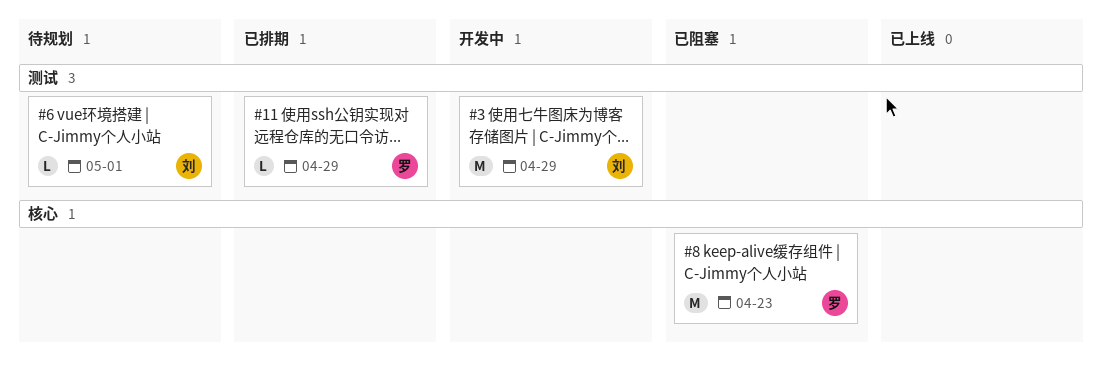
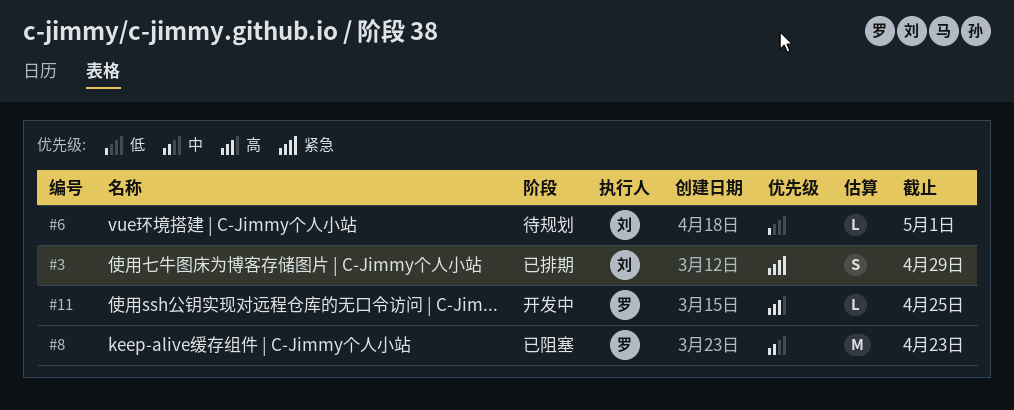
#3, status: 开发中 -> 已排期
#3, estimate: M -> S
#11, status: 已排期 -> 开发中
#11, due: Apr 29 -> Apr 25

